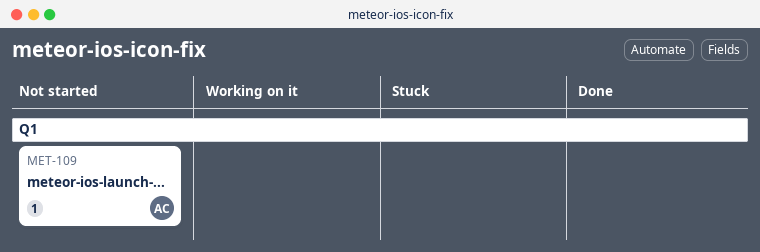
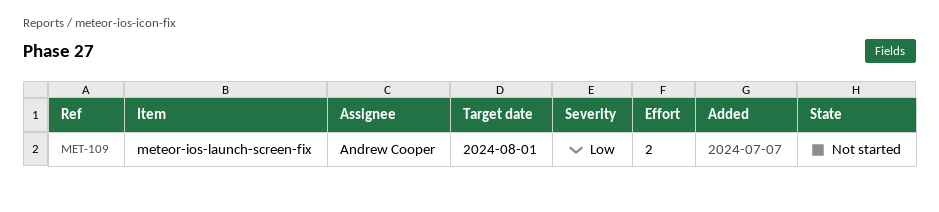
MET-109, estimate: 1 -> 2

